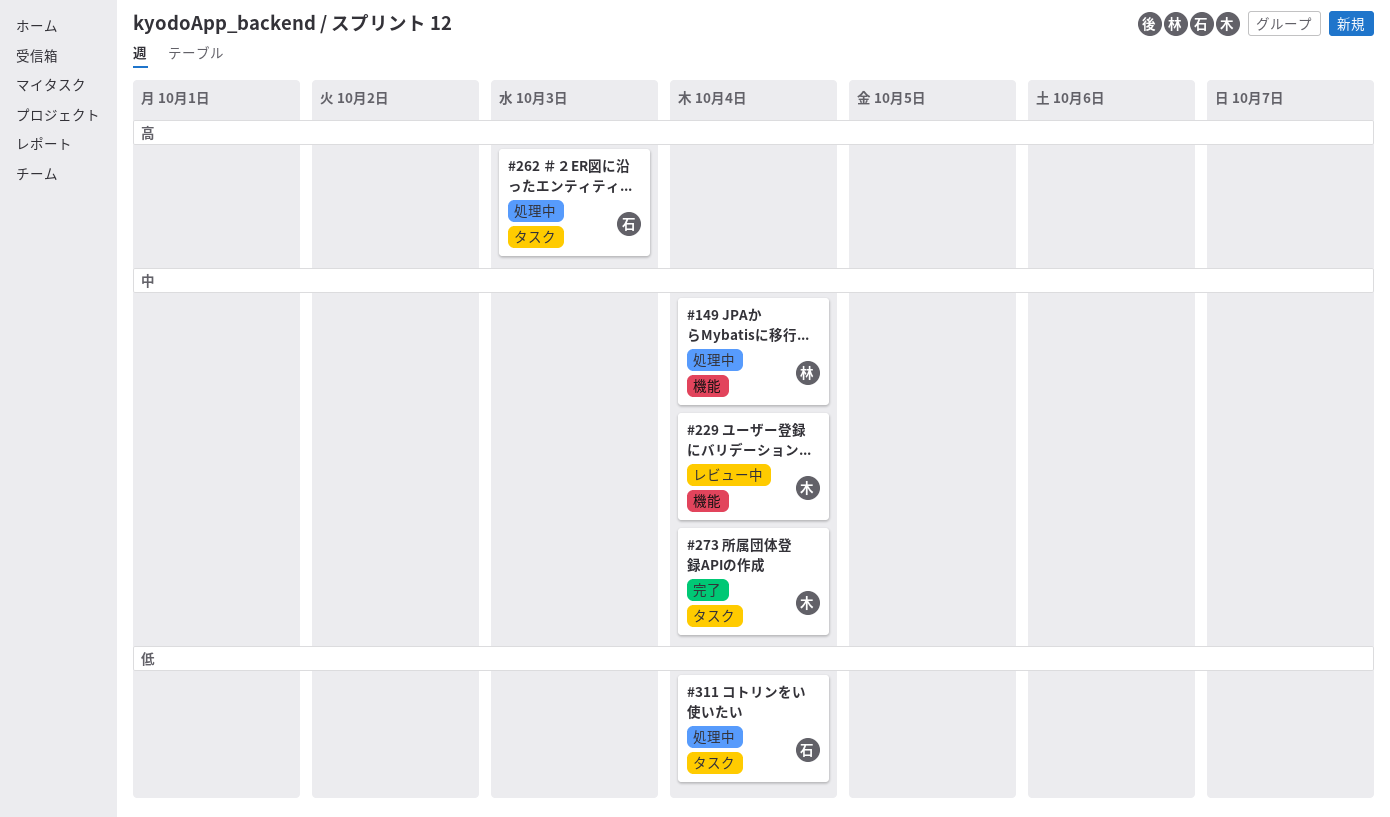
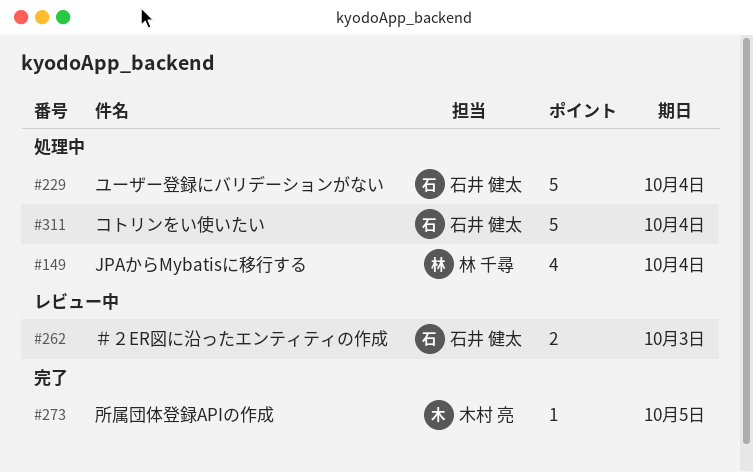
#229, status: レビュー中 -> 処理中
#229, owner: 木村 亮 -> 石井 健太
#262, status: 処理中 -> レビュー中
#273, due: Oct 4 -> Oct 5

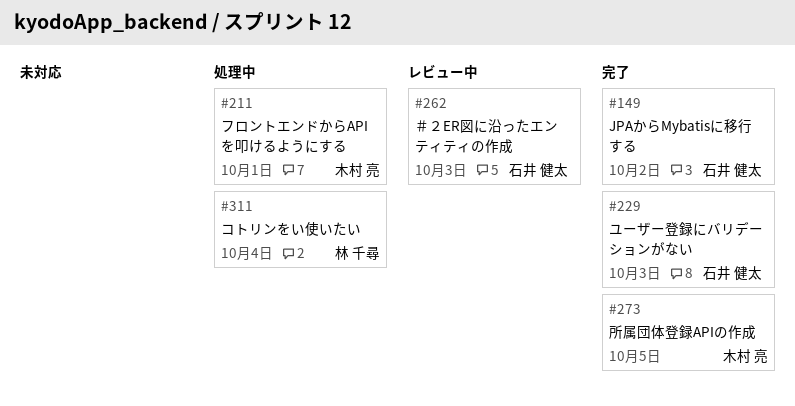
#149, status: 処理中 -> 完了
#149, owner: 林 千尋 -> 石井 健太
#149, due: Oct 4 -> Oct 2
#211: none -> present
#229, status: 処理中 -> 完了
#229, due: Oct 4 -> Oct 3
#311, owner: 石井 健太 -> 林 千尋

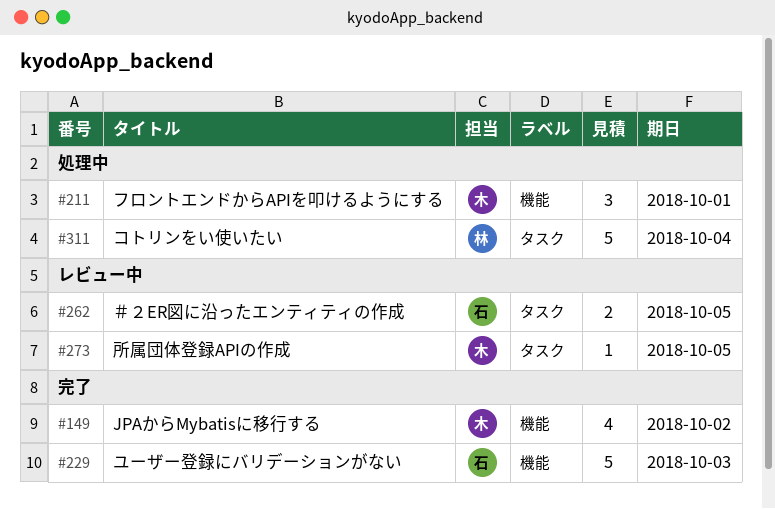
#149, owner: 石井 健太 -> 木村 亮
#262, due: Oct 3 -> Oct 5
#273, status: 完了 -> レビュー中

